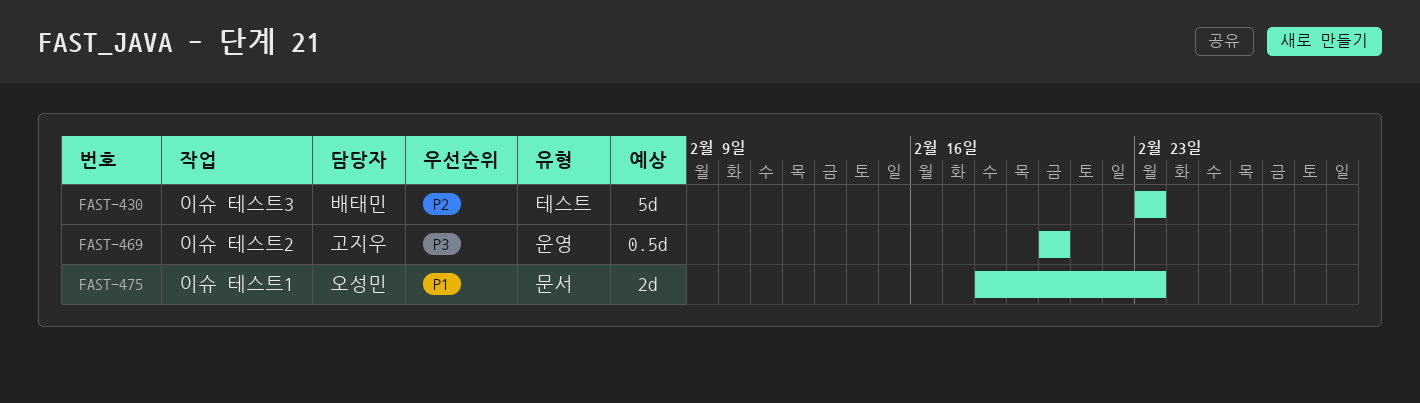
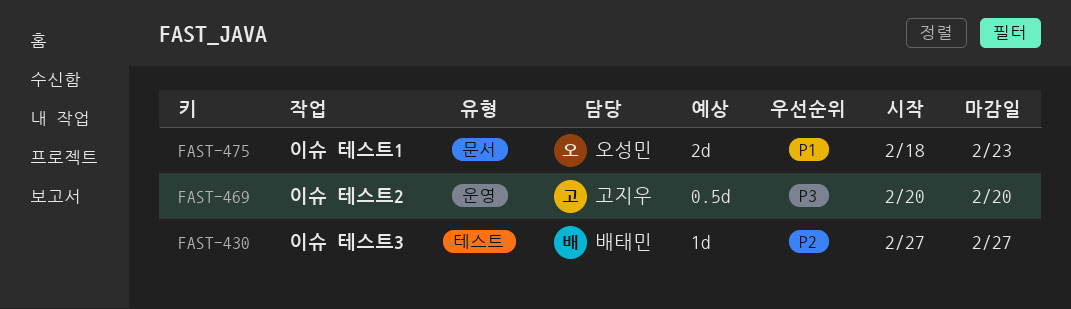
FAST-430, estimate: 5d -> 1d
FAST-430, start: Feb 23 -> Feb 27
FAST-430, due: Feb 23 -> Feb 27

